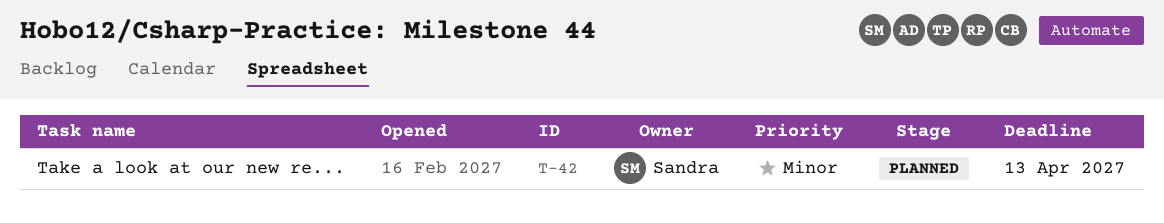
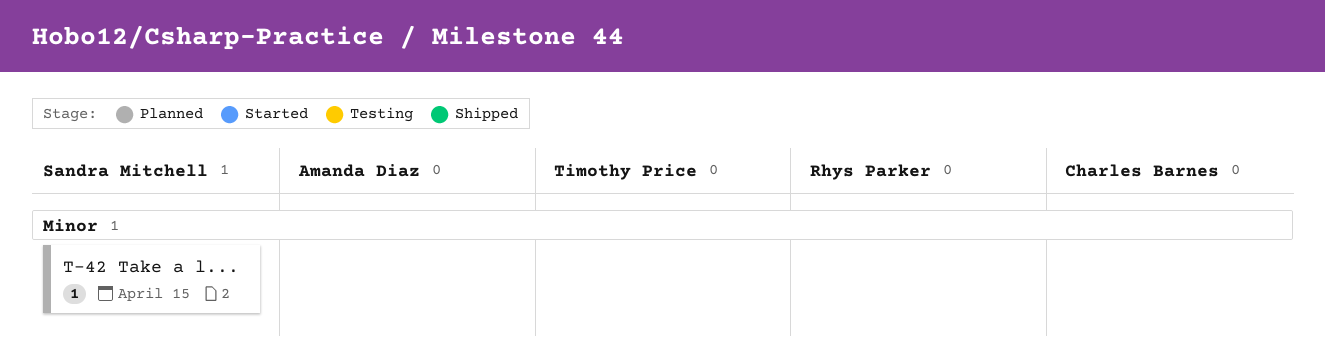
T-42, due: Apr 13 -> Apr 15

